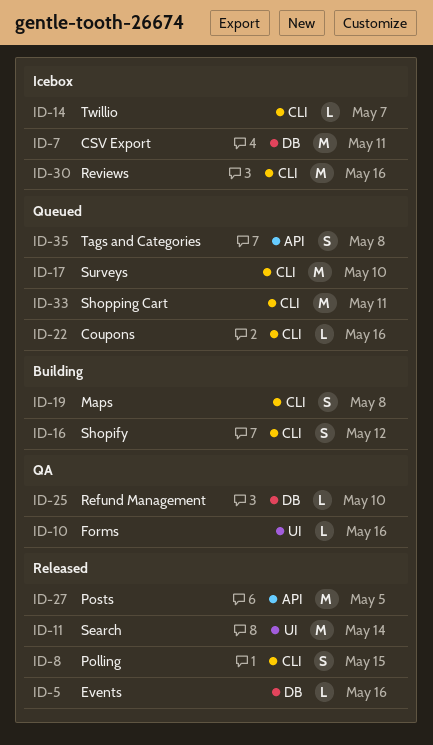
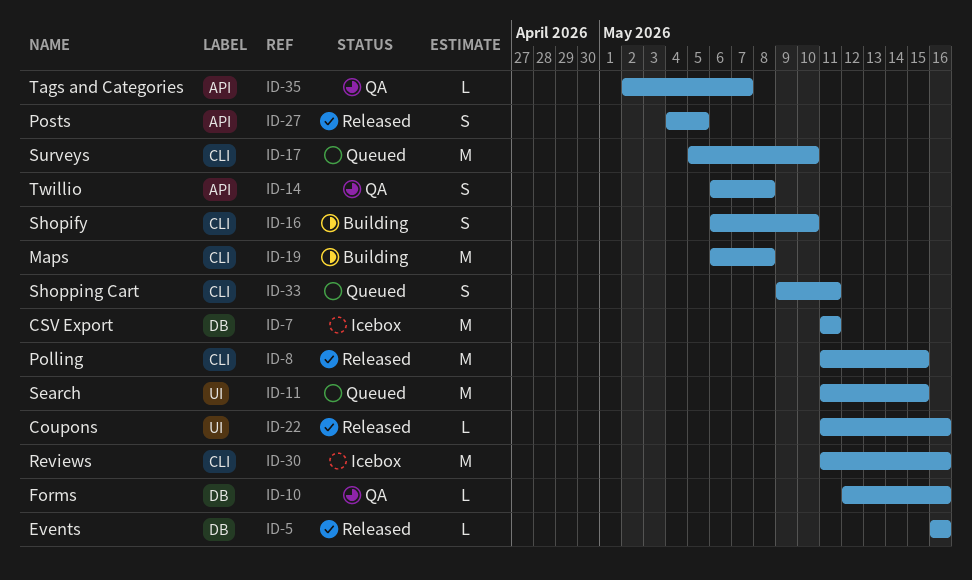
ID-8, estimate: S -> M
ID-10, label: UI -> DB
ID-11, status: Released -> Queued
ID-11, due: May 14 -> May 15
ID-14, status: Icebox -> QA
ID-14, label: CLI -> API
ID-14, estimate: L -> S
ID-14, due: May 7 -> May 8
ID-16, due: May 12 -> May 10
ID-19, estimate: S -> M
ID-22, status: Queued -> Released
ID-22, label: CLI -> UI
ID-25: present -> none
ID-27, estimate: M -> S
ID-33, estimate: M -> S
ID-35, status: Queued -> QA
ID-35, estimate: S -> L
ID-35, due: May 8 -> May 7

